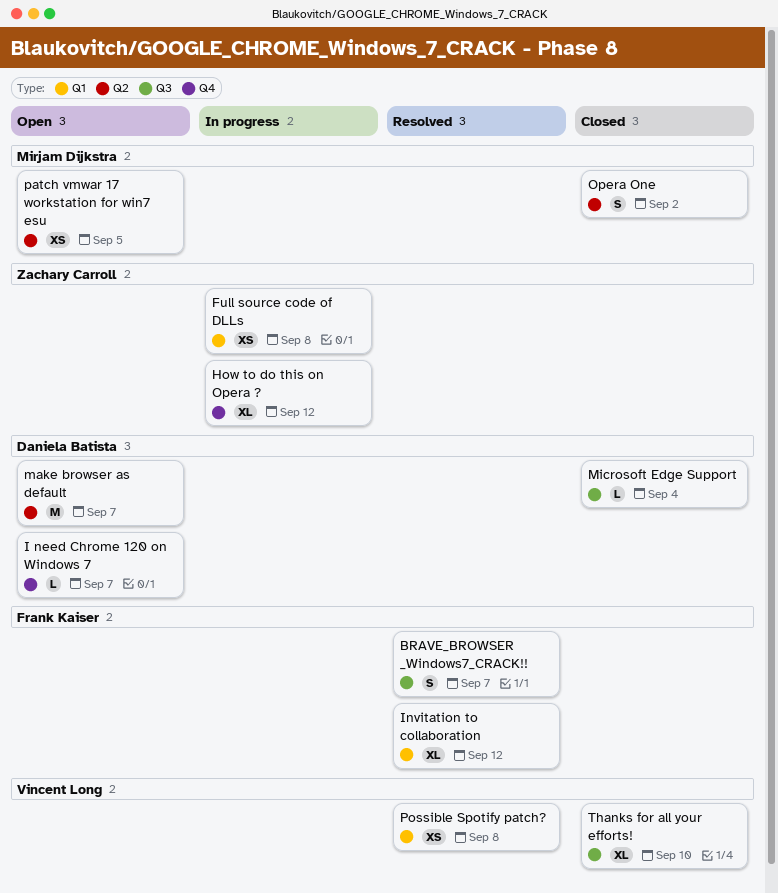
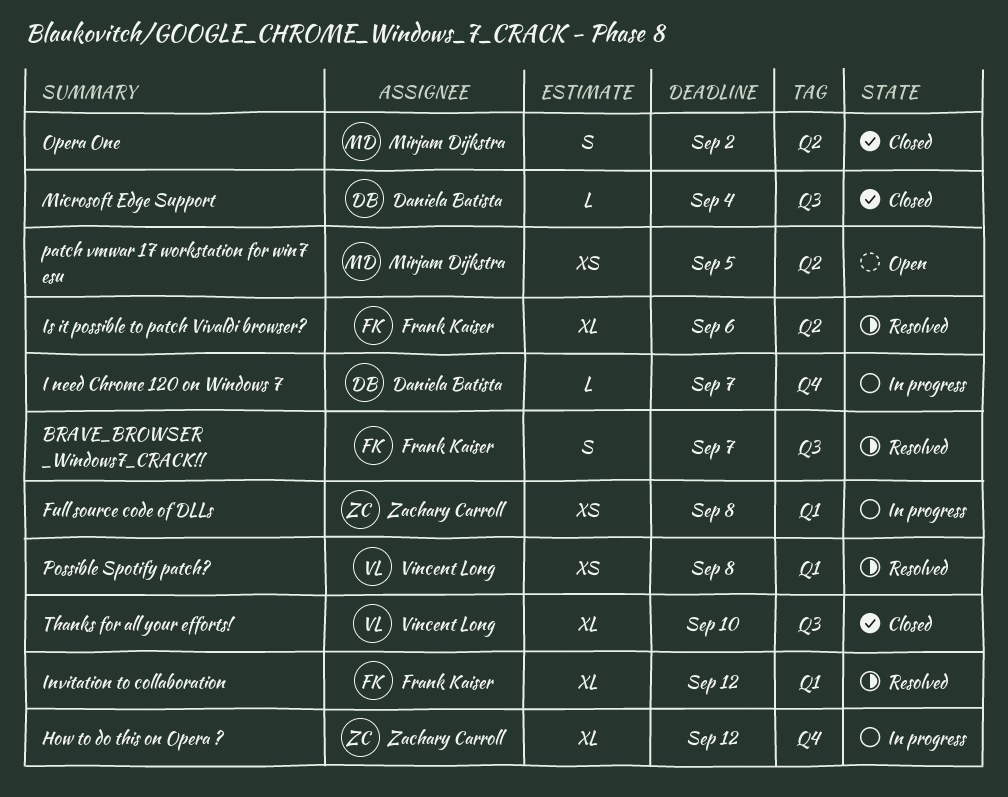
I need Chrome 120 on Windows 7, status: Open -> In progress
Is it possible to patch Vivaldi browser?: none -> present
make browser as default: present -> none

